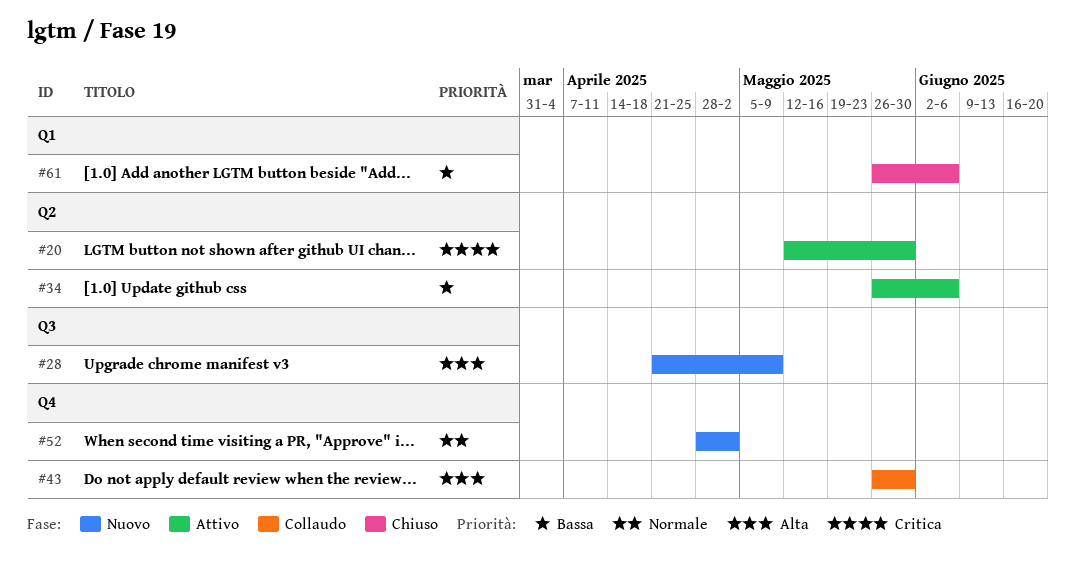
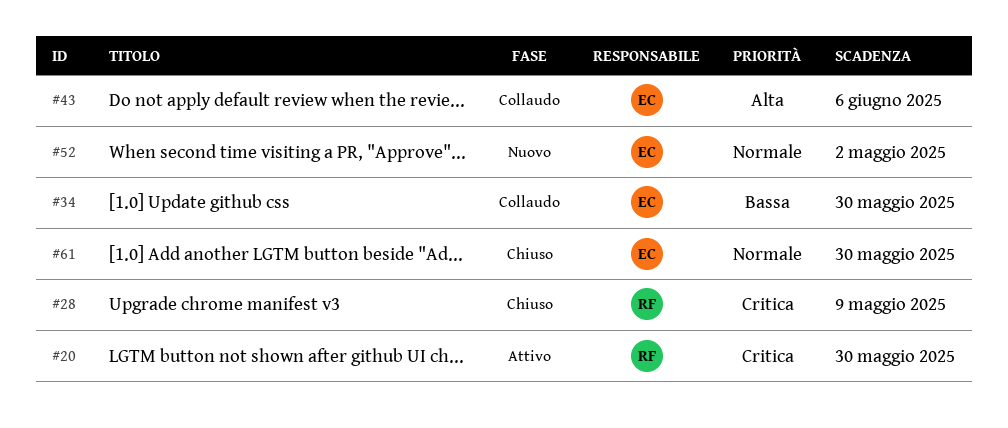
#28, status: Nuovo -> Chiuso
#28, priority: Alta -> Critica
#34, status: Attivo -> Collaudo
#34, due: Jun 6 -> May 30
#43, due: May 30 -> Jun 6
#61, priority: Bassa -> Normale
#61, due: Jun 6 -> May 30

